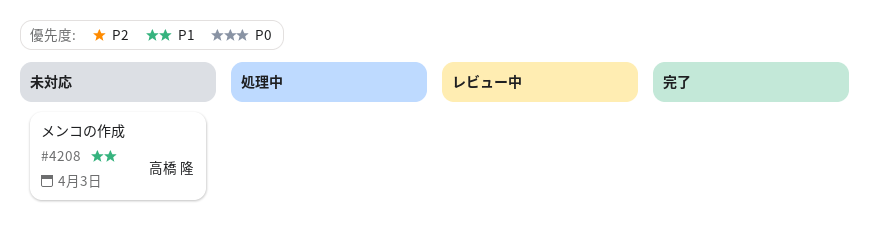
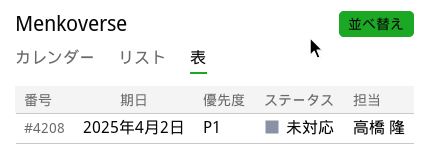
#4208, due: Apr 3 -> Apr 2

